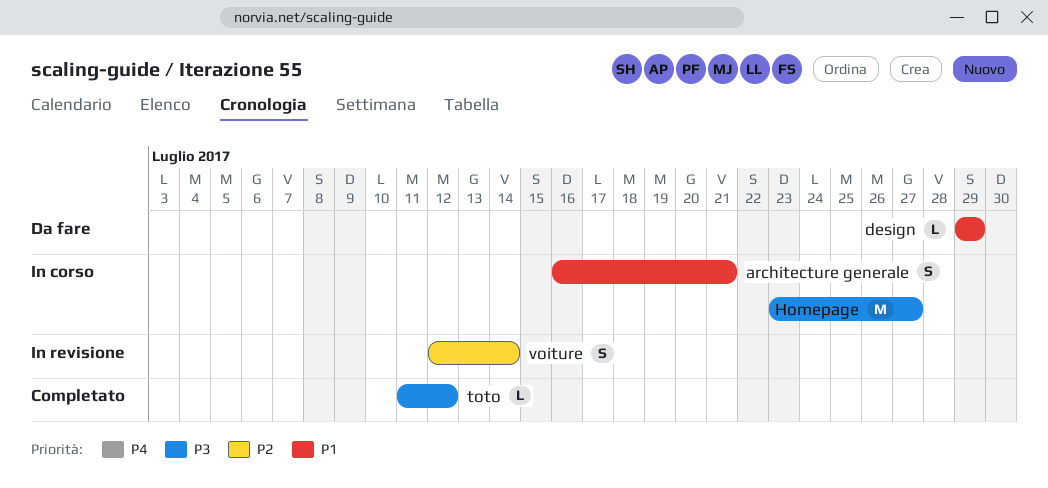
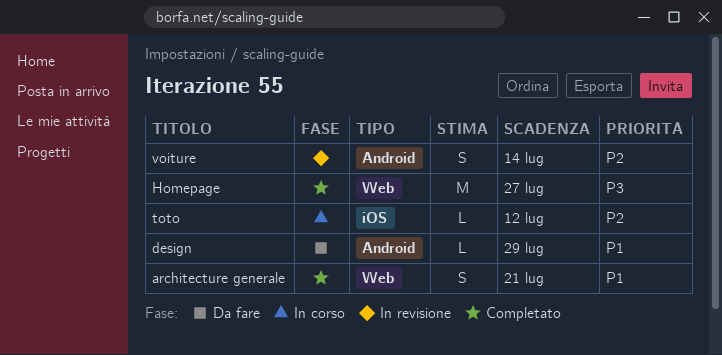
architecture generale, status: In corso -> Completato
Homepage, status: In corso -> Completato
toto, status: Completato -> In corso
toto, priority: P3 -> P2

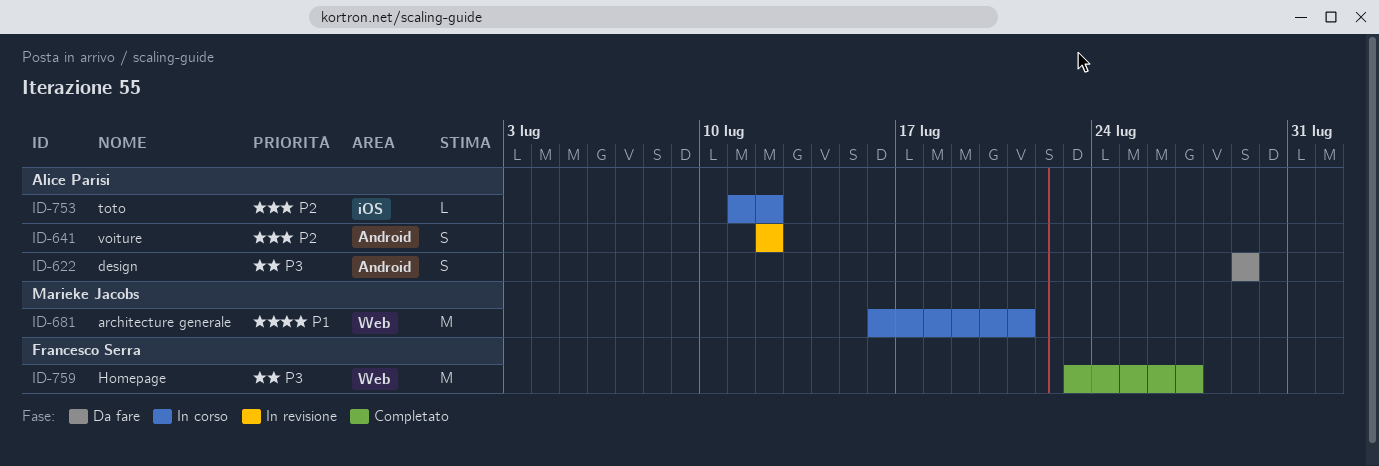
architecture generale, status: Completato -> In corso
architecture generale, estimate: S -> M
design, priority: P1 -> P3
design, estimate: L -> S
voiture, due: Jul 14 -> Jul 12

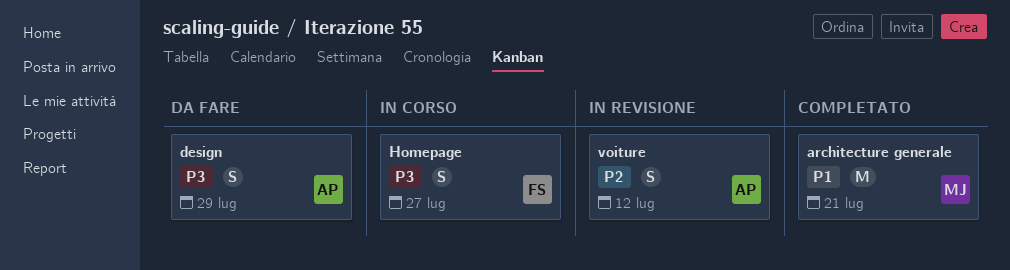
architecture generale, status: In corso -> Completato
Homepage, status: Completato -> In corso
Homepage, estimate: M -> S
toto: present -> none

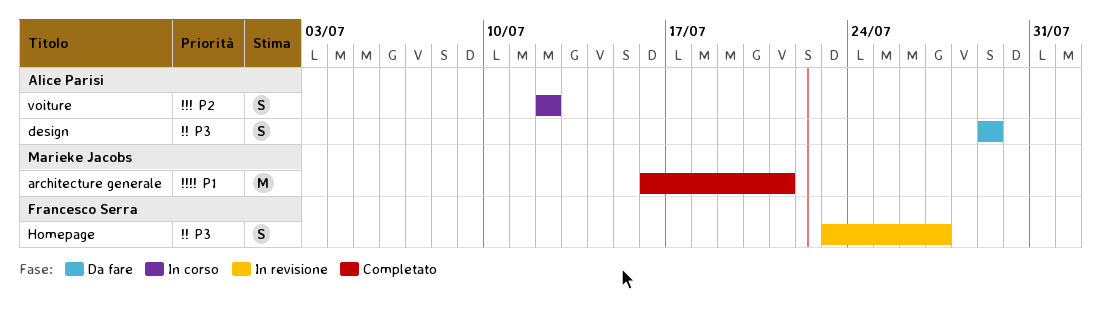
Homepage, status: In corso -> In revisione
voiture, status: In revisione -> In corso

